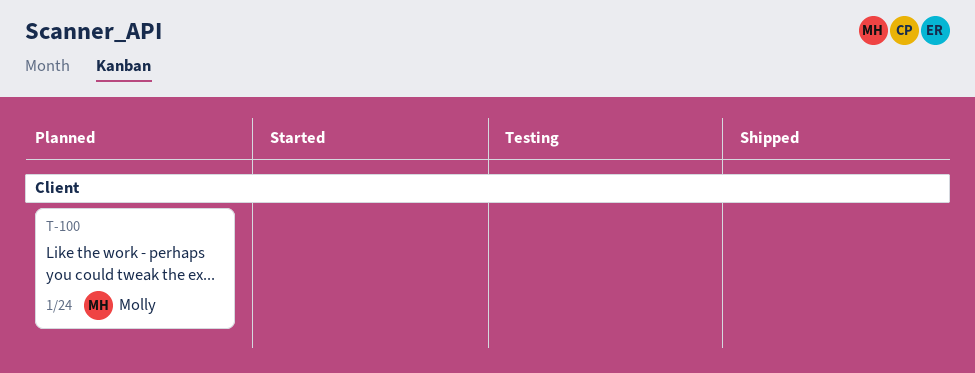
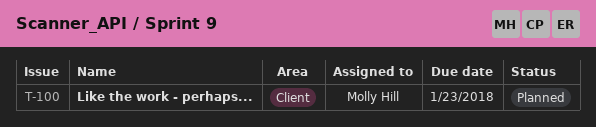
T-100, due: Jan 24 -> Jan 23

